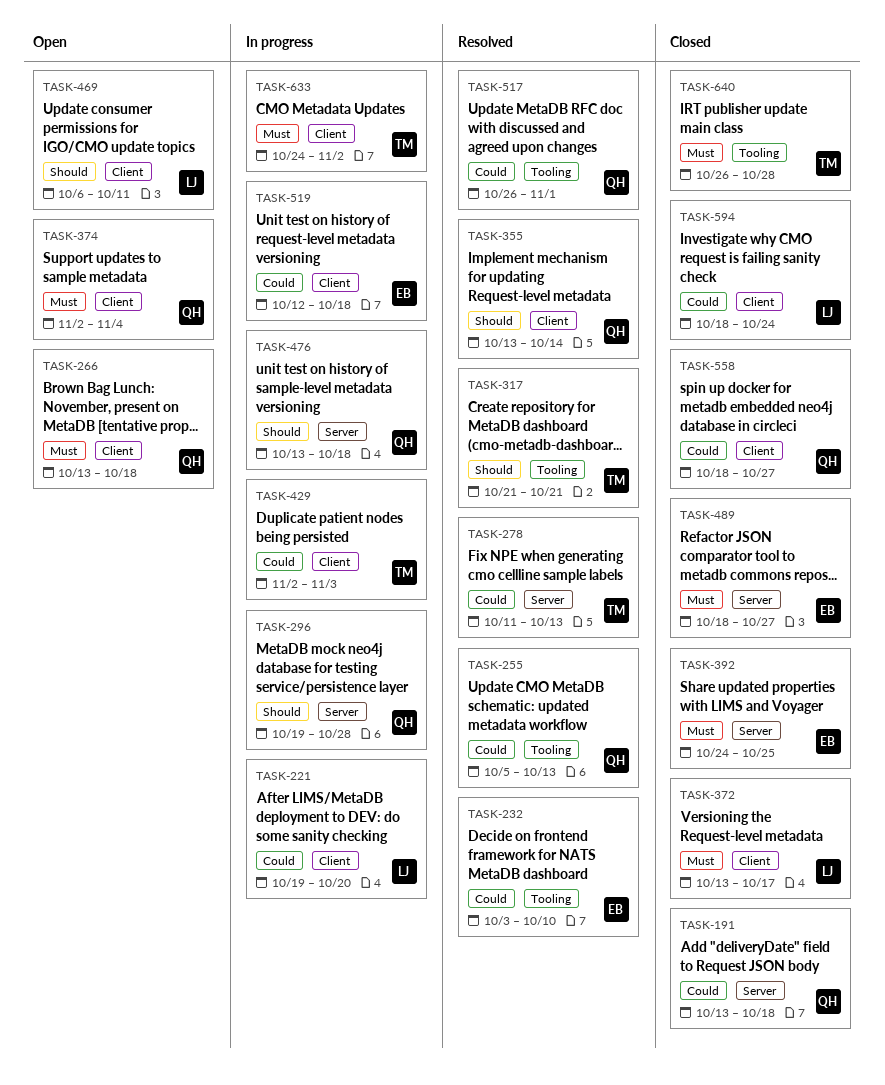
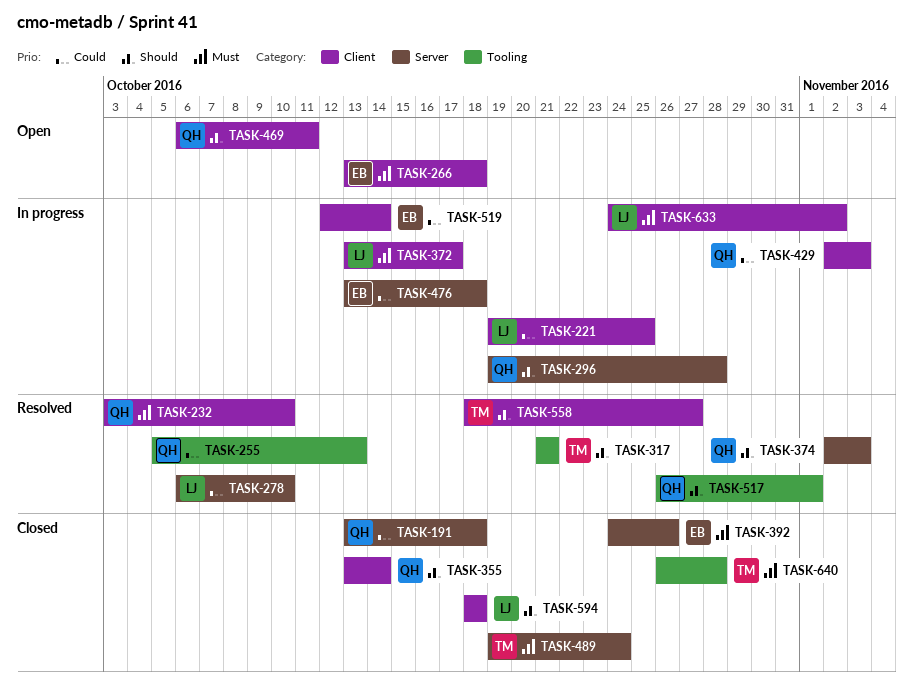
TASK-221, due: Oct 20 -> Oct 25
TASK-232, owner: EB -> QH
TASK-232, priority: Could -> Must
TASK-232, label: Tooling -> Client
TASK-266, owner: QH -> EB
TASK-278, owner: TM -> LJ
TASK-278, start: Oct 11 -> Oct 6
TASK-278, due: Oct 13 -> Oct 10
TASK-355, status: Resolved -> Closed
TASK-372, status: Closed -> In progress
TASK-374, status: Open -> Resolved
TASK-374, priority: Must -> Should
TASK-374, label: Client -> Server
TASK-374, due: Nov 4 -> Nov 3
TASK-392, due: Oct 25 -> Oct 26
TASK-429, owner: TM -> QH
TASK-469, owner: LJ -> QH
TASK-476, owner: QH -> EB
TASK-476, priority: Should -> Could
TASK-489, owner: EB -> TM
TASK-489, start: Oct 18 -> Oct 19
TASK-489, due: Oct 27 -> Oct 24
TASK-517, priority: Could -> Should
TASK-519, due: Oct 18 -> Oct 14
TASK-558, status: Closed -> Resolved
TASK-558, owner: QH -> TM
TASK-558, priority: Could -> Should
TASK-594, priority: Could -> Should
TASK-594, due: Oct 24 -> Oct 18
TASK-633, owner: TM -> LJ

